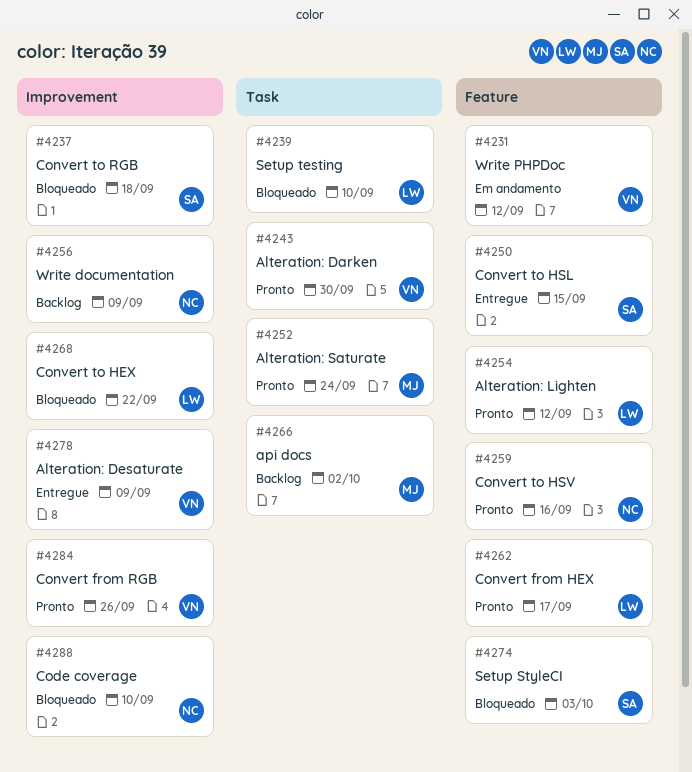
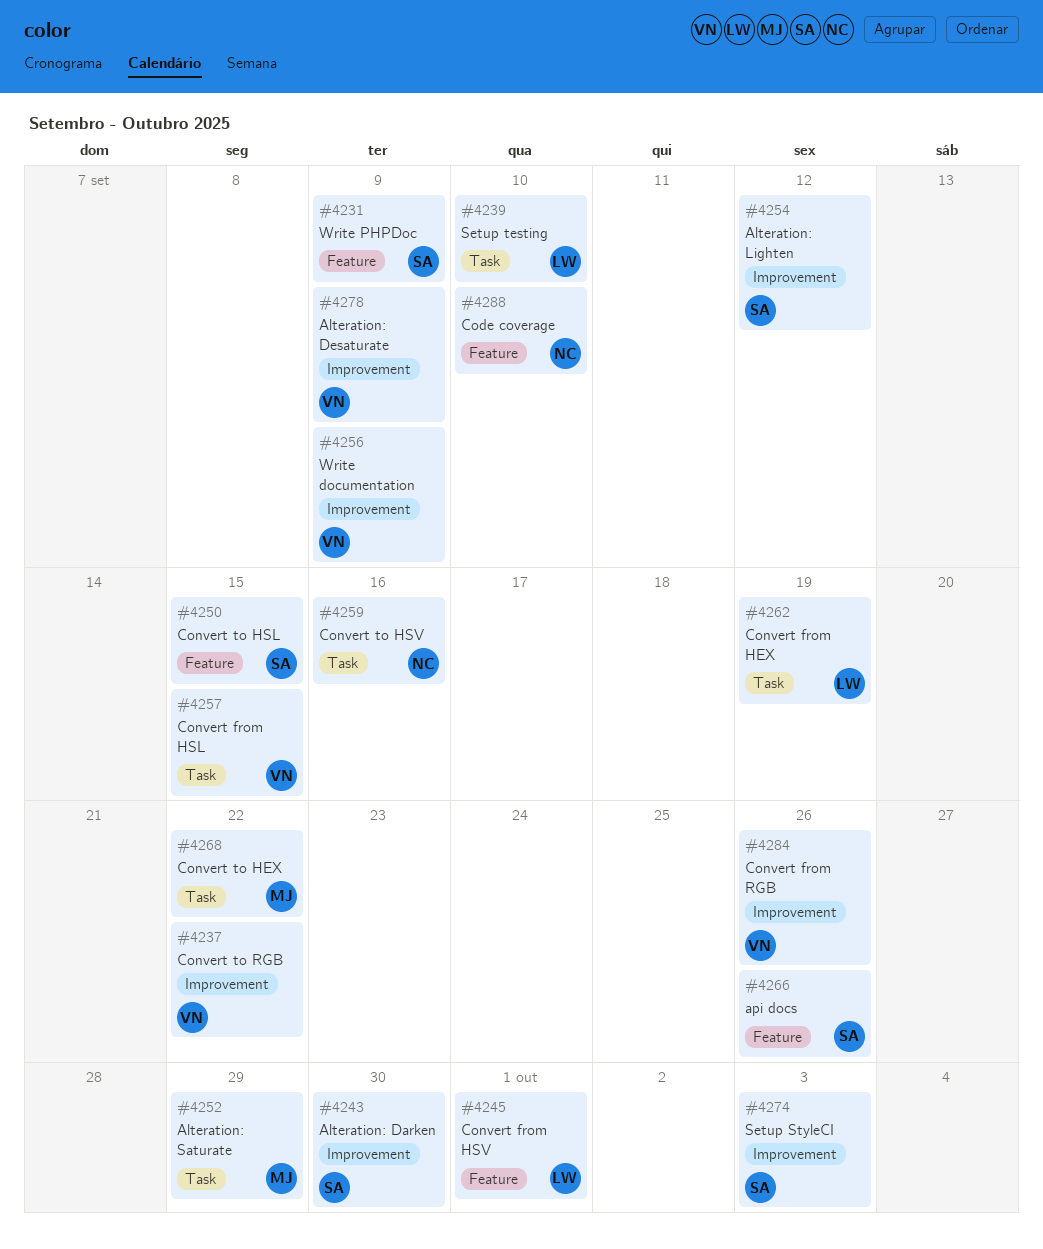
#4231, owner: VN -> SA
#4231, due: Sep 12 -> Sep 9
#4237, owner: SA -> VN
#4237, due: Sep 18 -> Sep 22
#4243, owner: VN -> SA
#4243, label: Task -> Improvement
#4245: none -> present
#4252, due: Sep 24 -> Sep 29
#4254, owner: LW -> SA
#4254, label: Feature -> Improvement
#4256, owner: NC -> VN
#4257: none -> present
#4259, label: Feature -> Task
#4262, label: Feature -> Task
#4262, due: Sep 17 -> Sep 19
#4266, owner: MJ -> SA
#4266, label: Task -> Feature
#4266, due: Oct 2 -> Sep 26
#4268, owner: LW -> MJ
#4268, label: Improvement -> Task
#4274, label: Feature -> Improvement
#4288, label: Improvement -> Feature

